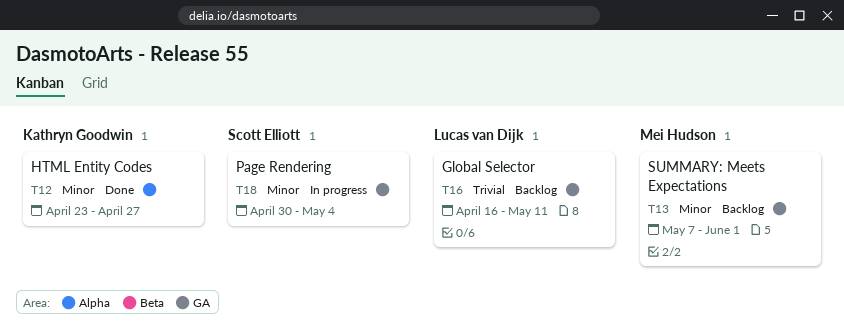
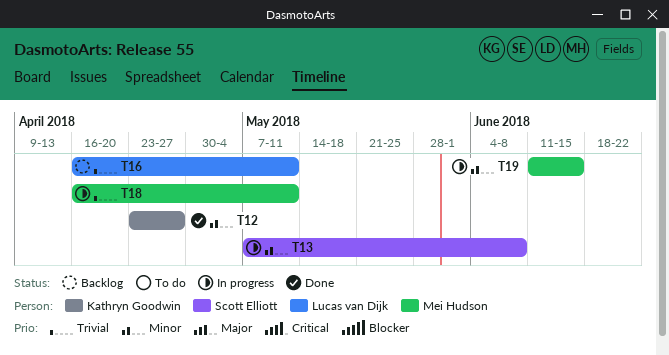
T13, status: Backlog -> In progress
T13, owner: Mei Hudson -> Scott Elliott
T13, due: Jun 1 -> Jun 8
T18, owner: Scott Elliott -> Mei Hudson
T18, priority: Minor -> Trivial
T18, start: Apr 30 -> Apr 16
T18, due: May 4 -> May 11
T19: none -> present

